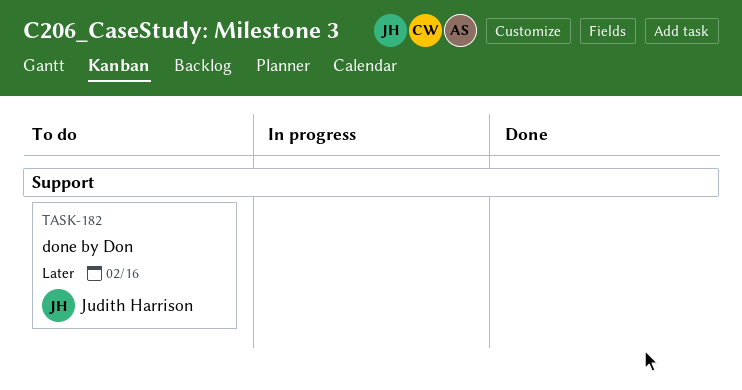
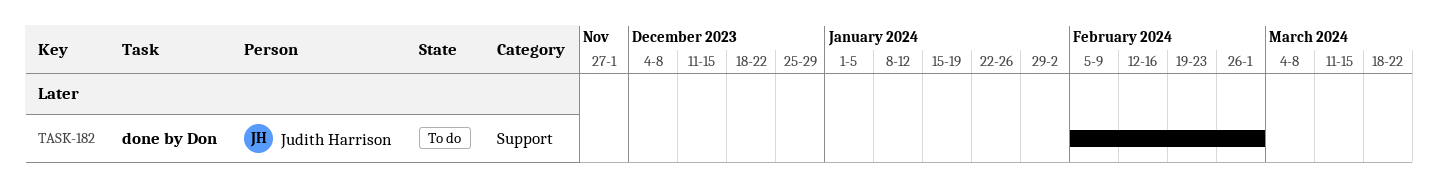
TASK-182, due: Feb 16 -> Mar 1

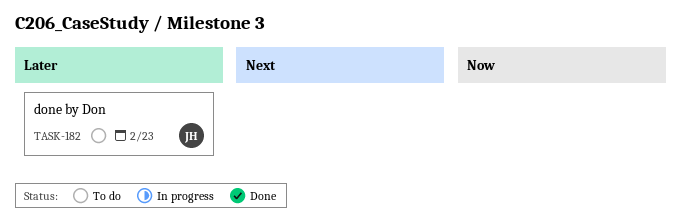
TASK-182, due: Mar 1 -> Feb 23

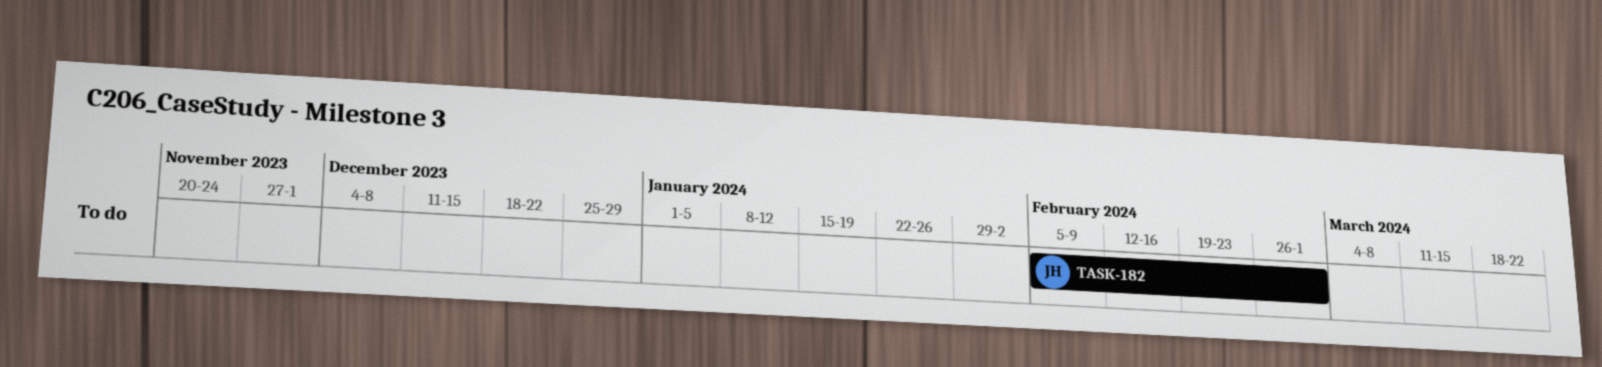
TASK-182, due: Feb 23 -> Mar 1

